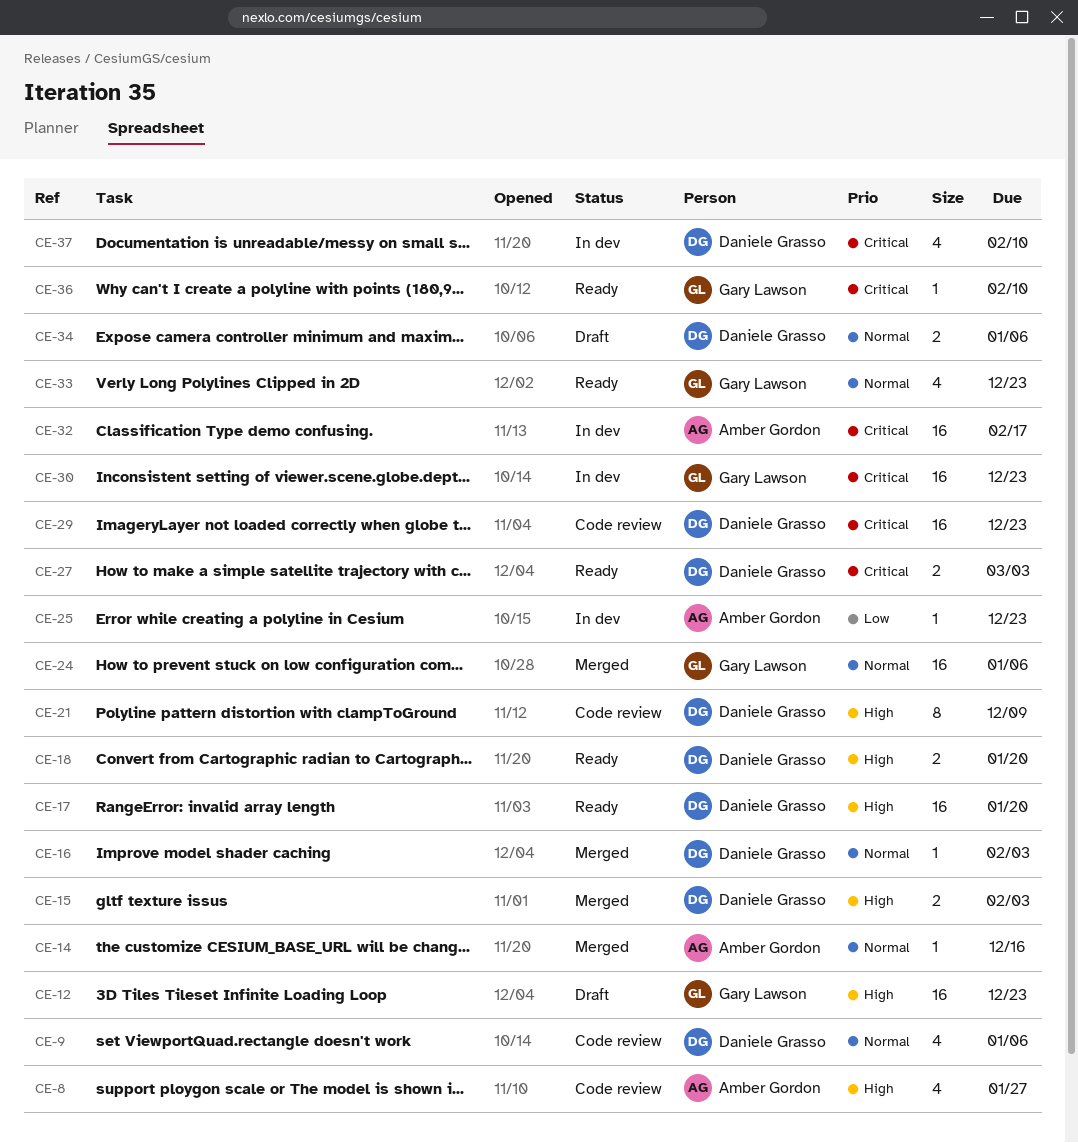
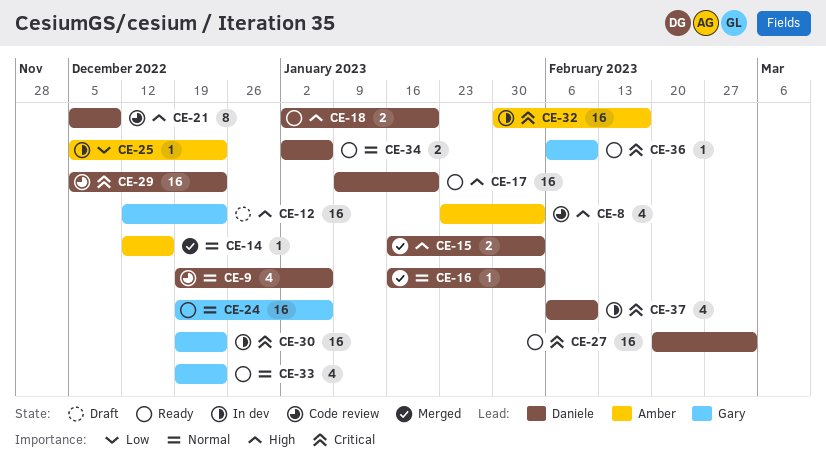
CE-8, due: Jan 27 -> Feb 3
CE-24, status: Merged -> Ready
CE-27, estimate: 2 -> 16
CE-34, status: Draft -> Ready

